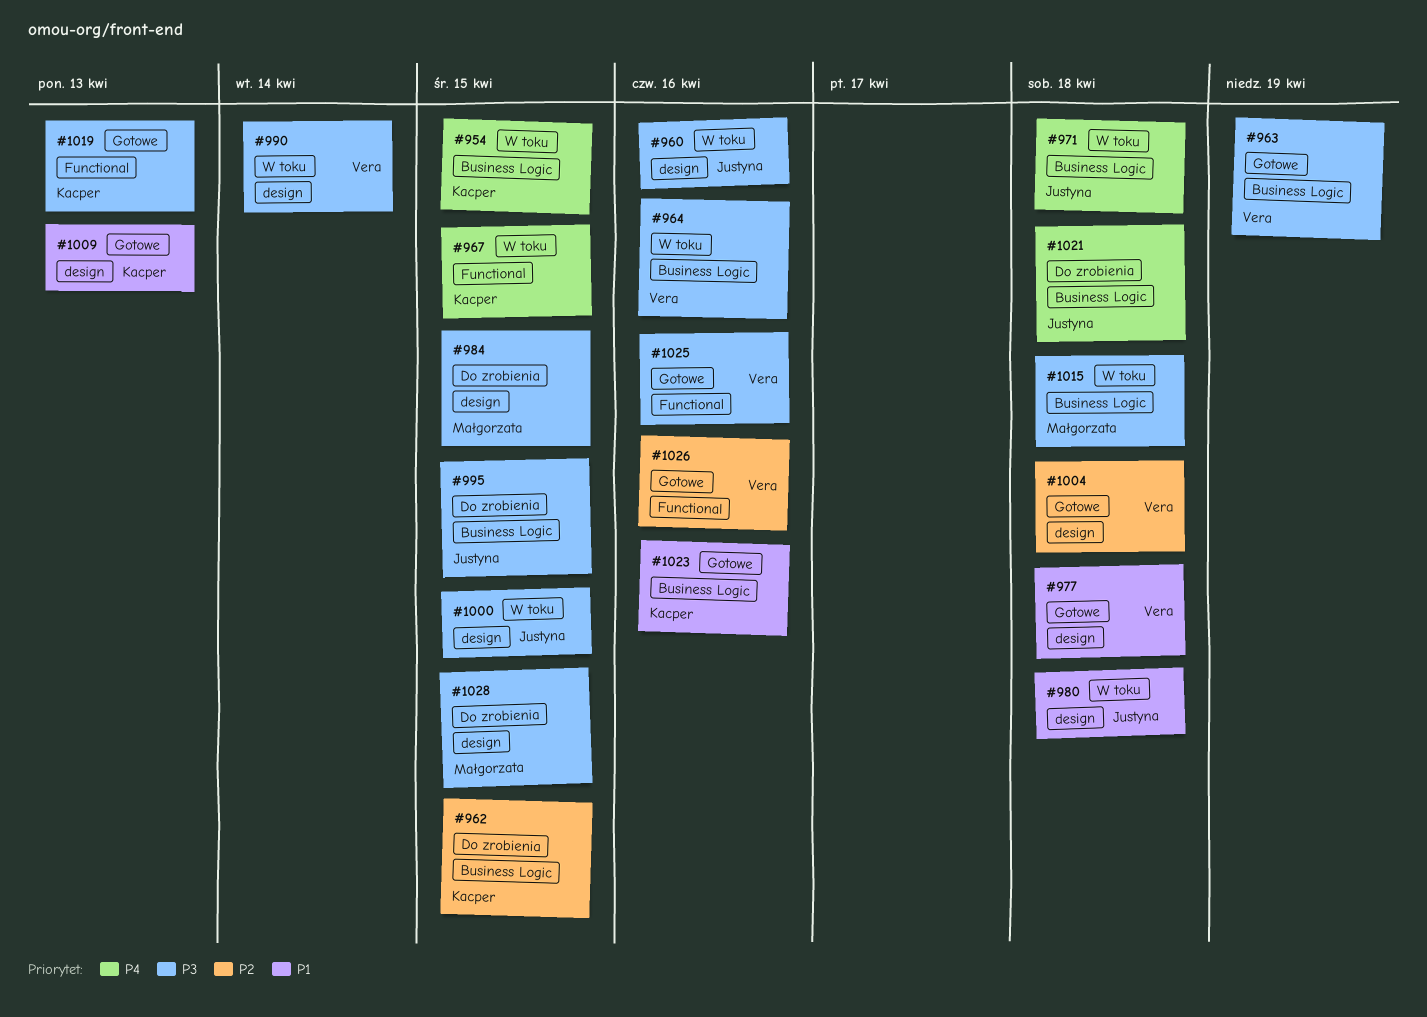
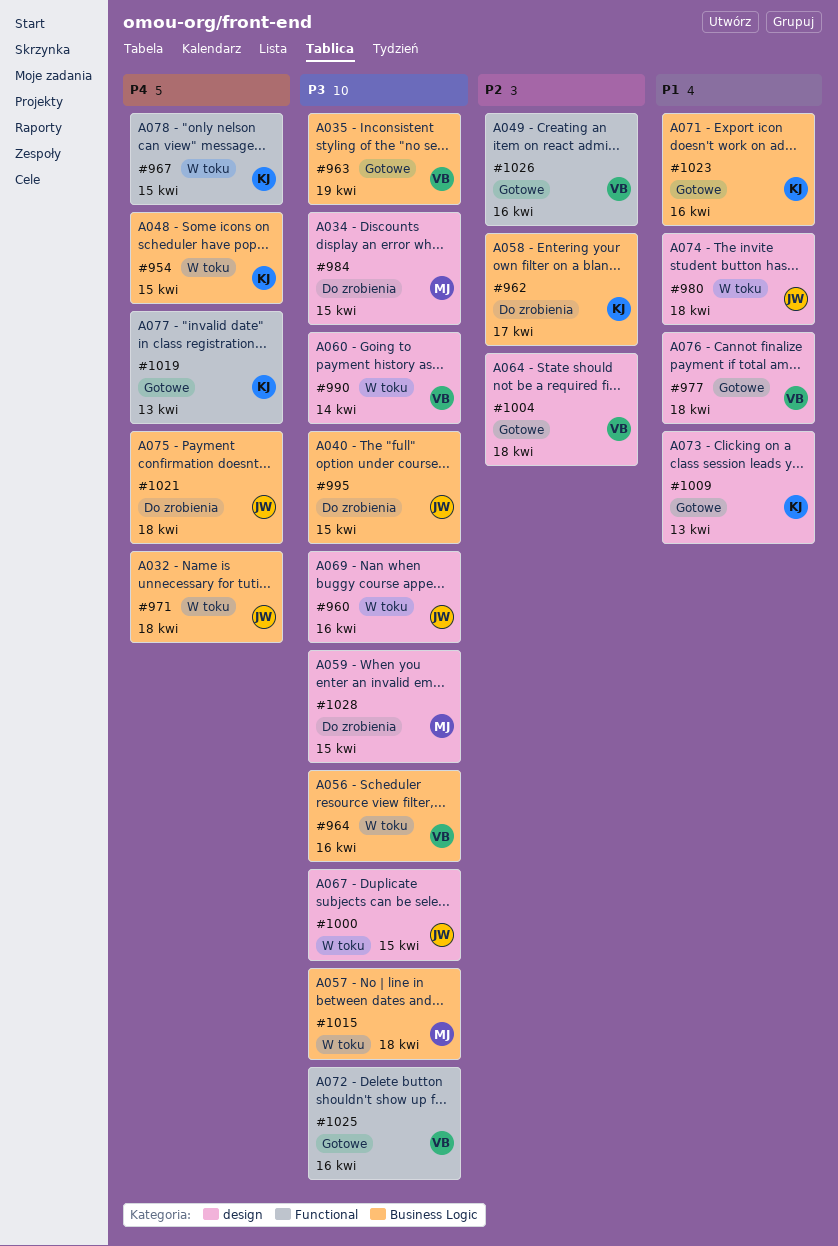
#962, due: Apr 15 -> Apr 17
#1019, priority: P3 -> P4

